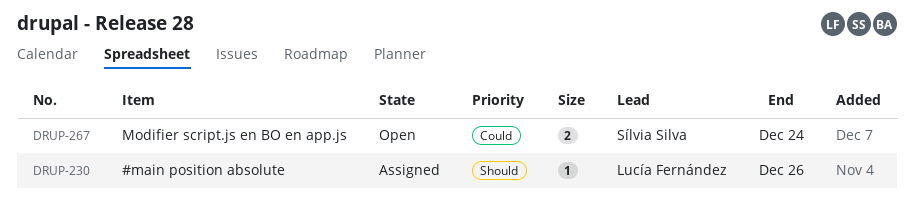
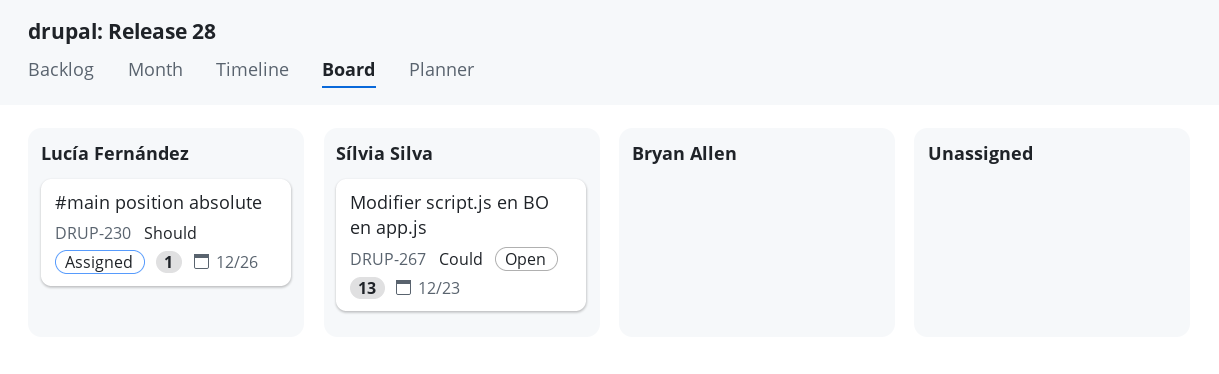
DRUP-267, estimate: 2 -> 13
DRUP-267, due: Dec 24 -> Dec 23

